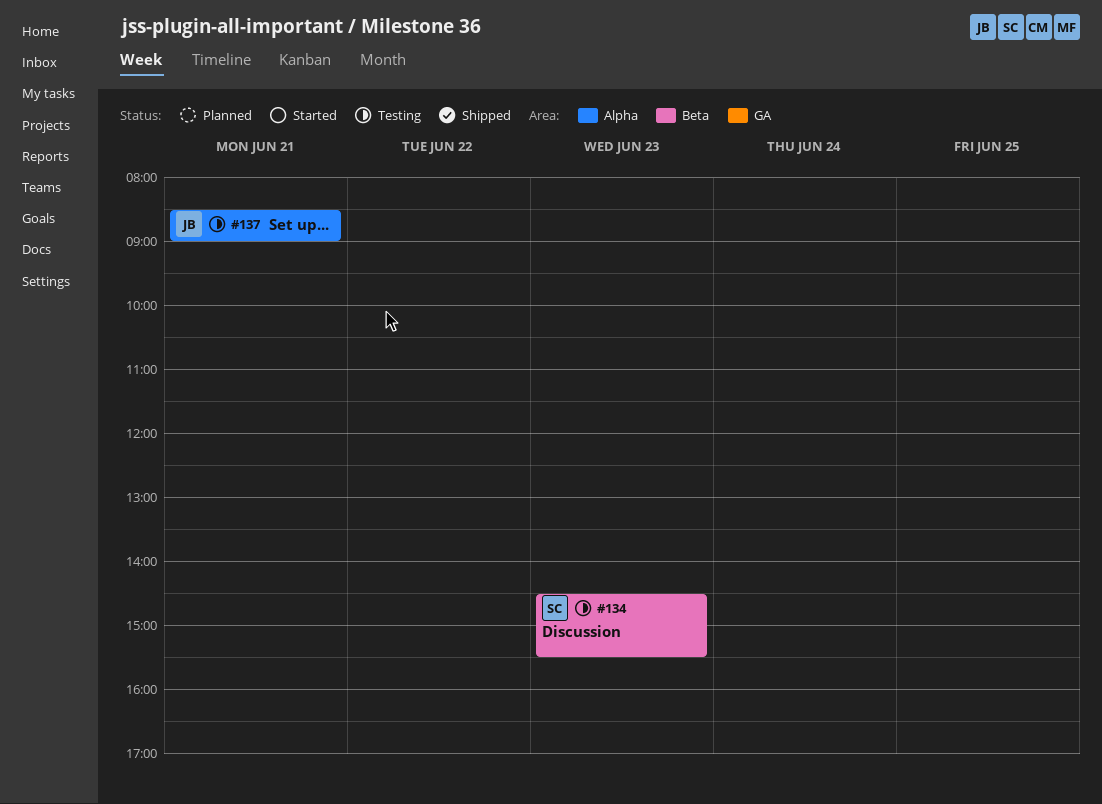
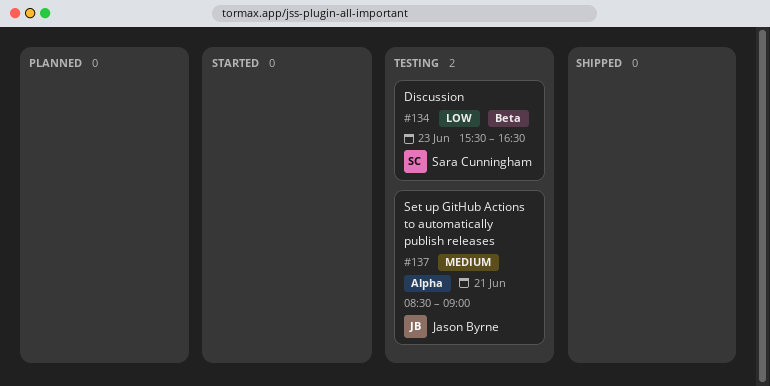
#134, begins: 14:30 -> 15:30
#134, ends: 15:30 -> 16:30

